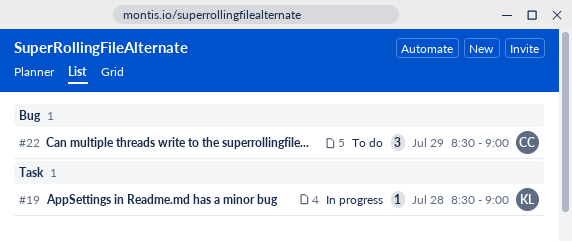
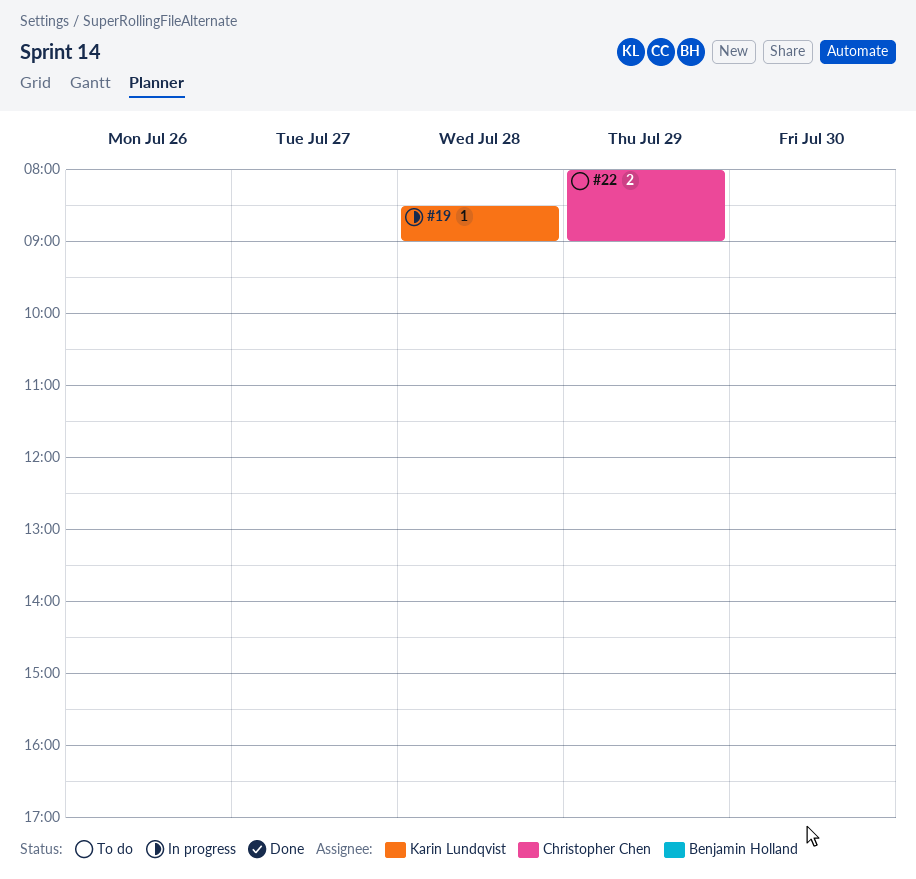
#22, estimate: 3 -> 2
#22, begins: 08:30 -> 08:00

